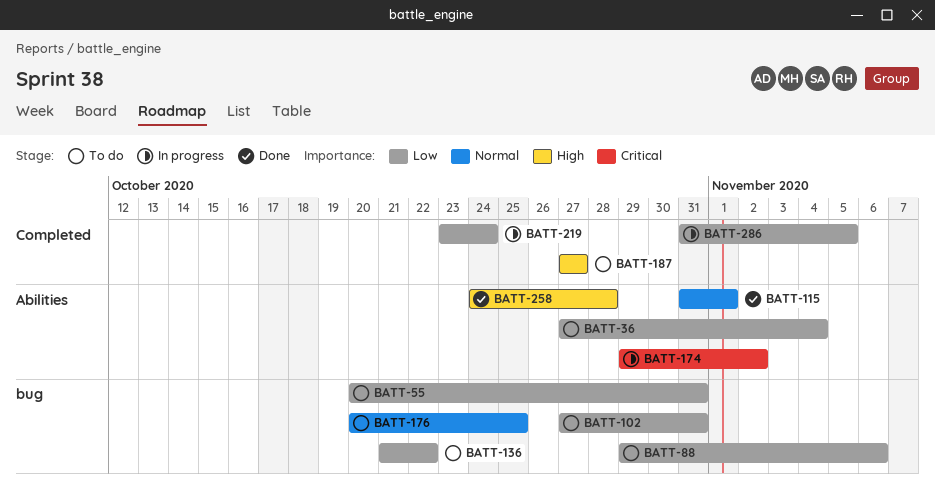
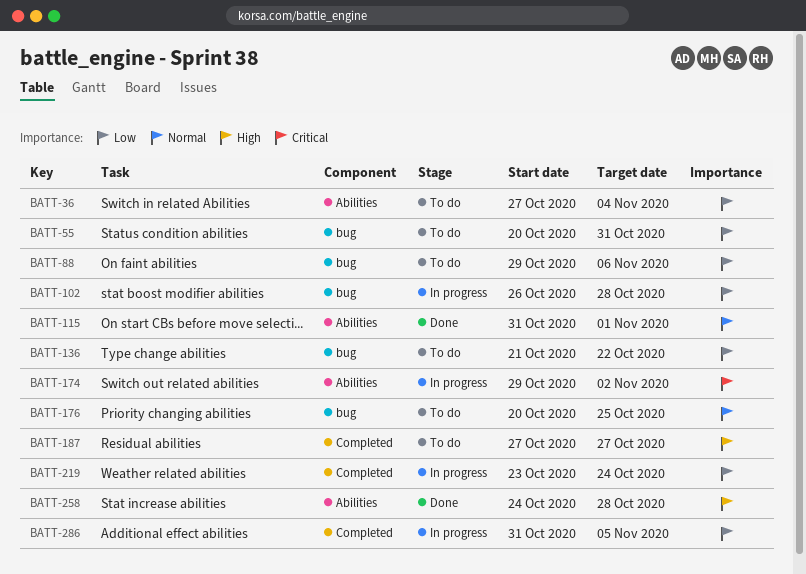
BATT-102, status: To do -> In progress
BATT-102, start: Oct 27 -> Oct 26
BATT-102, due: Oct 31 -> Oct 28

